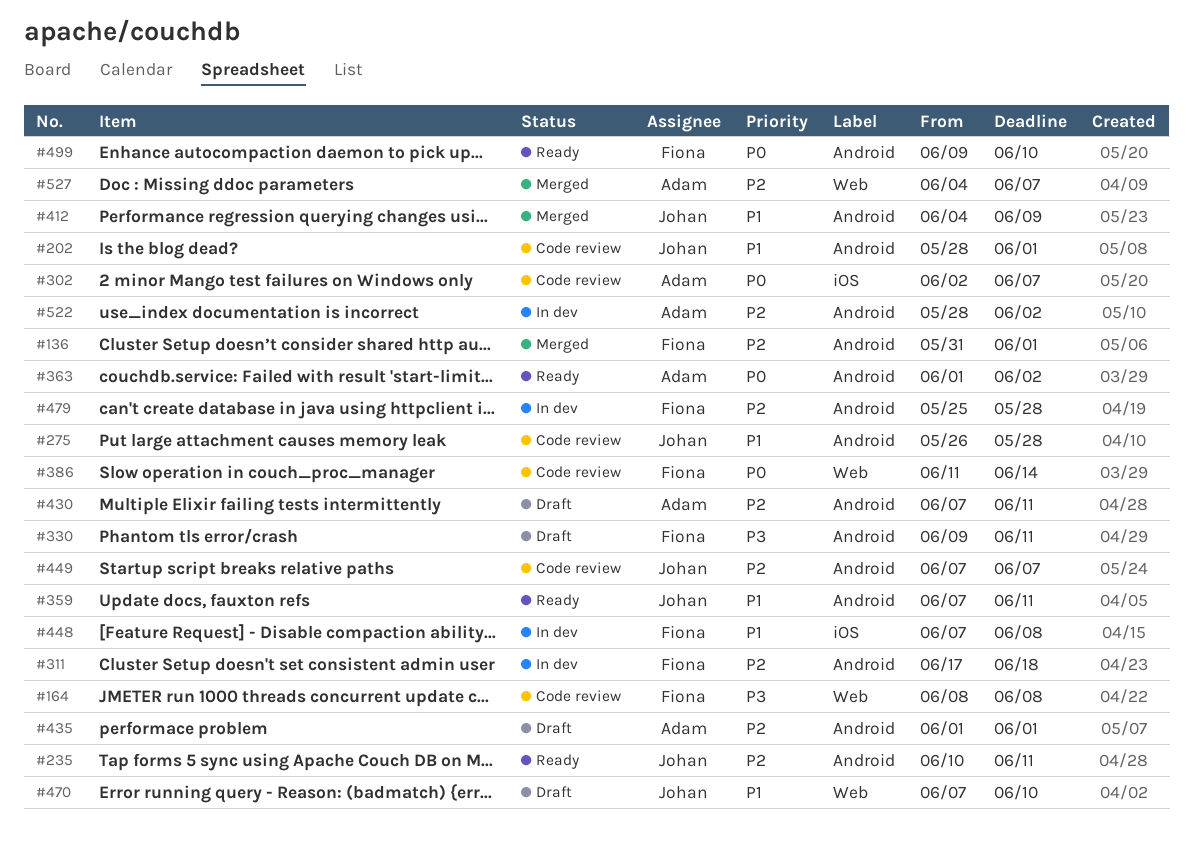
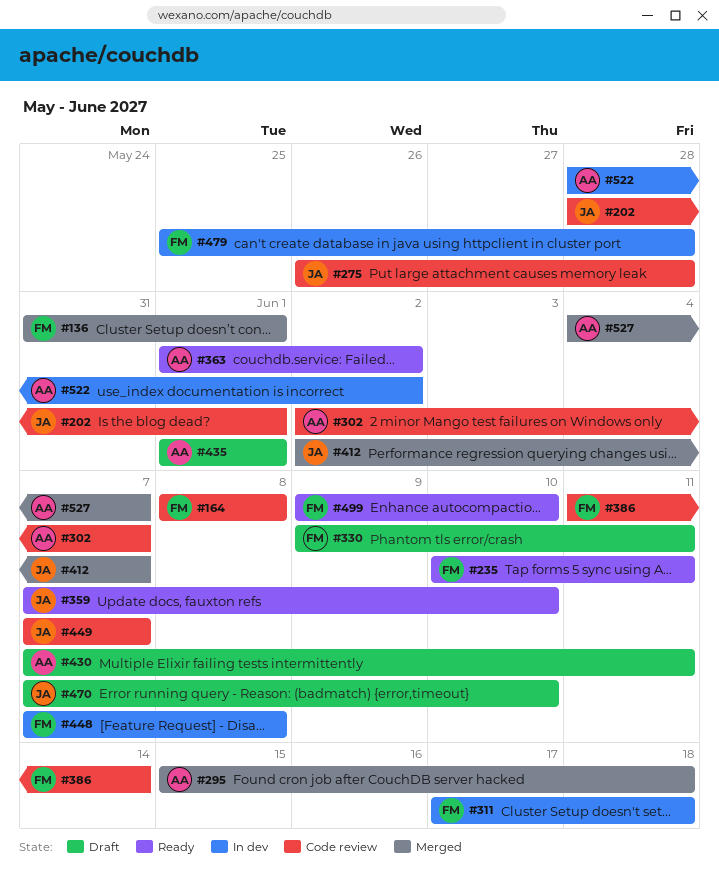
#235, owner: Johan -> Fiona
#295: none -> present
#359, due: Jun 11 -> Jun 10
#412, start: Jun 4 -> Jun 2
#412, due: Jun 9 -> Jun 7

